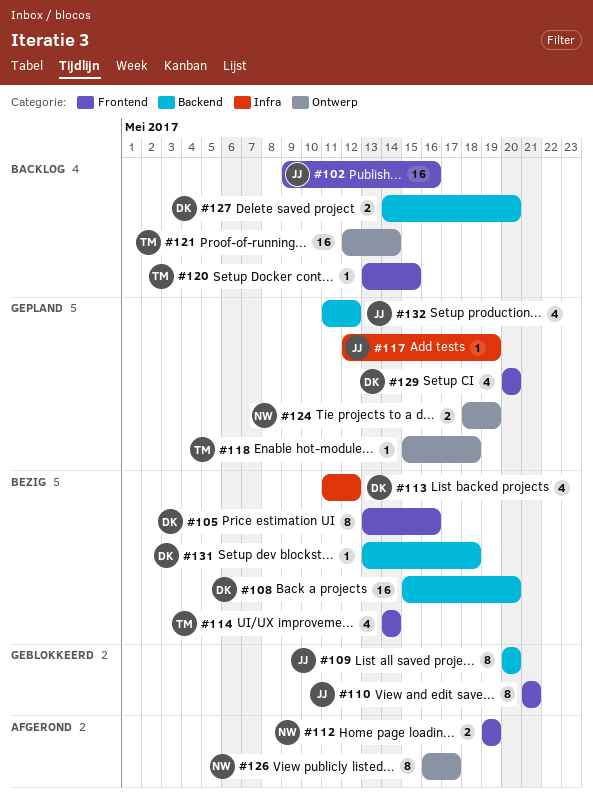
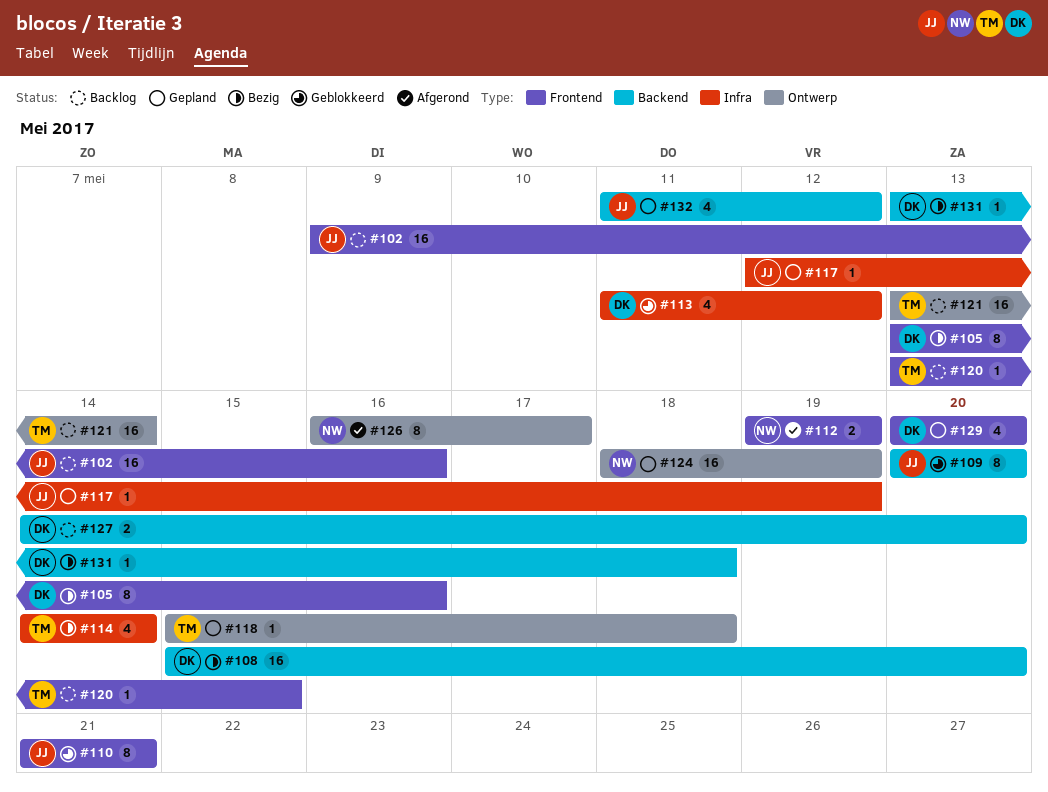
#113, status: Bezig -> Geblokkeerd
#114, label: Frontend -> Infra
#121, start: May 12 -> May 13
#124, estimate: 2 -> 16

